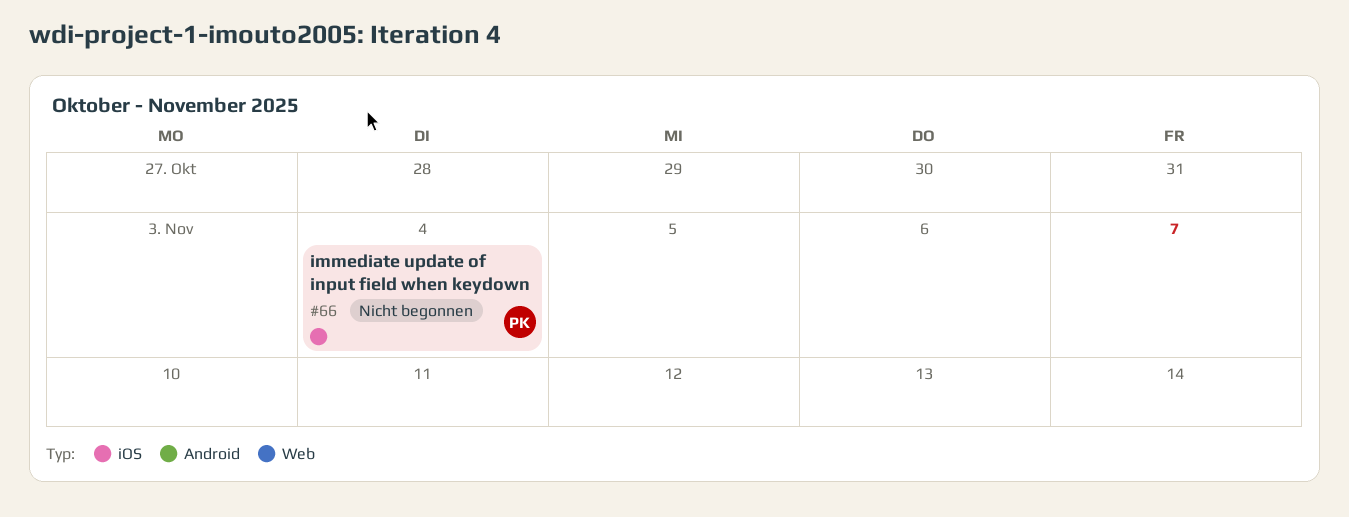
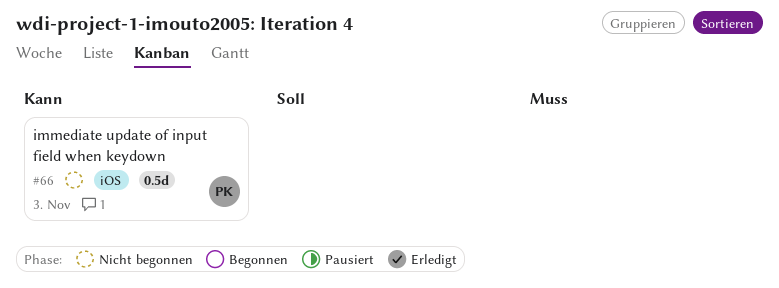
#66, due: Nov 4 -> Nov 3

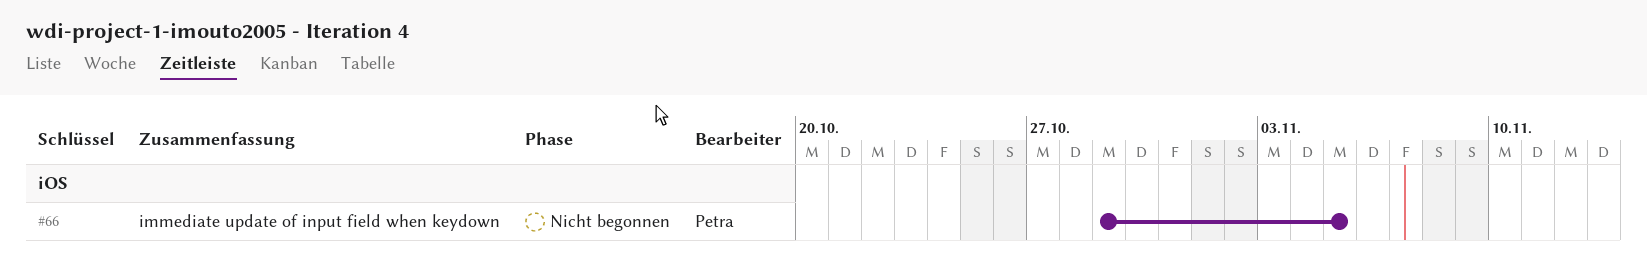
#66, due: Nov 3 -> Nov 5

